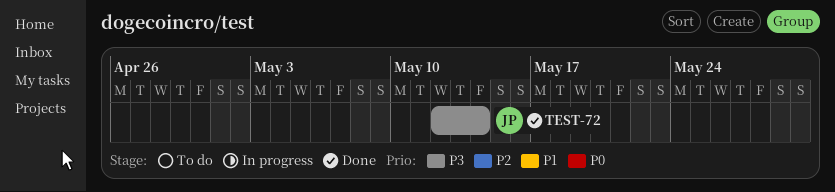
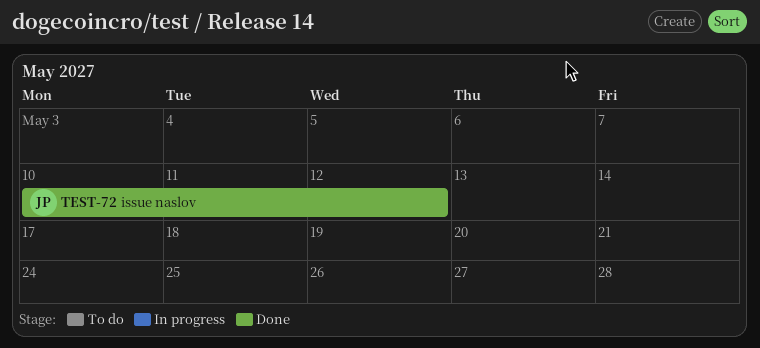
TEST-72, start: May 12 -> May 10
TEST-72, due: May 14 -> May 12

